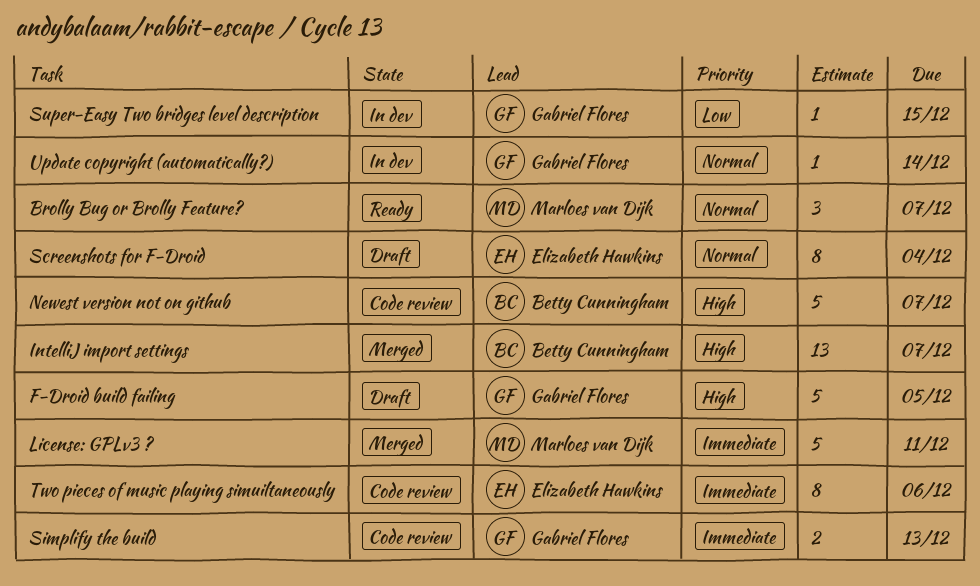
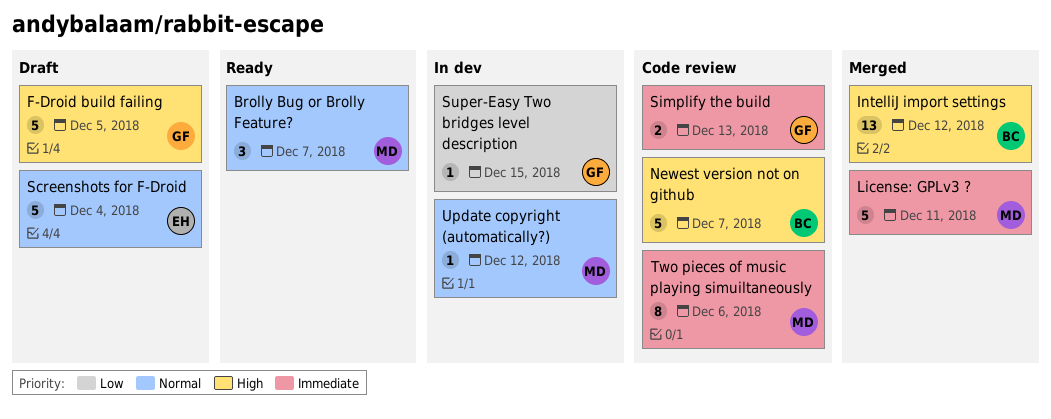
IntelliJ import settings, due: Dec 7 -> Dec 12
Screenshots for F-Droid, estimate: 8 -> 5
Two pieces of music playing simuiltaneously, owner: Elizabeth Hawkins -> Marloes van Dijk
Update copyright (automatically?), owner: Gabriel Flores -> Marloes van Dijk
Update copyright (automatically?), due: Dec 14 -> Dec 12

